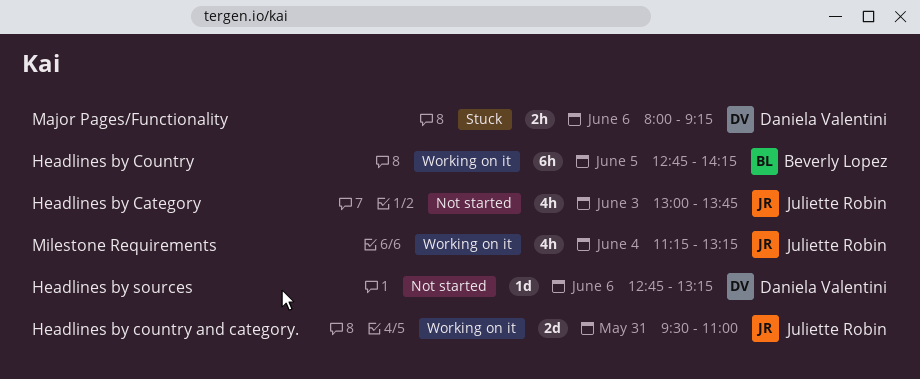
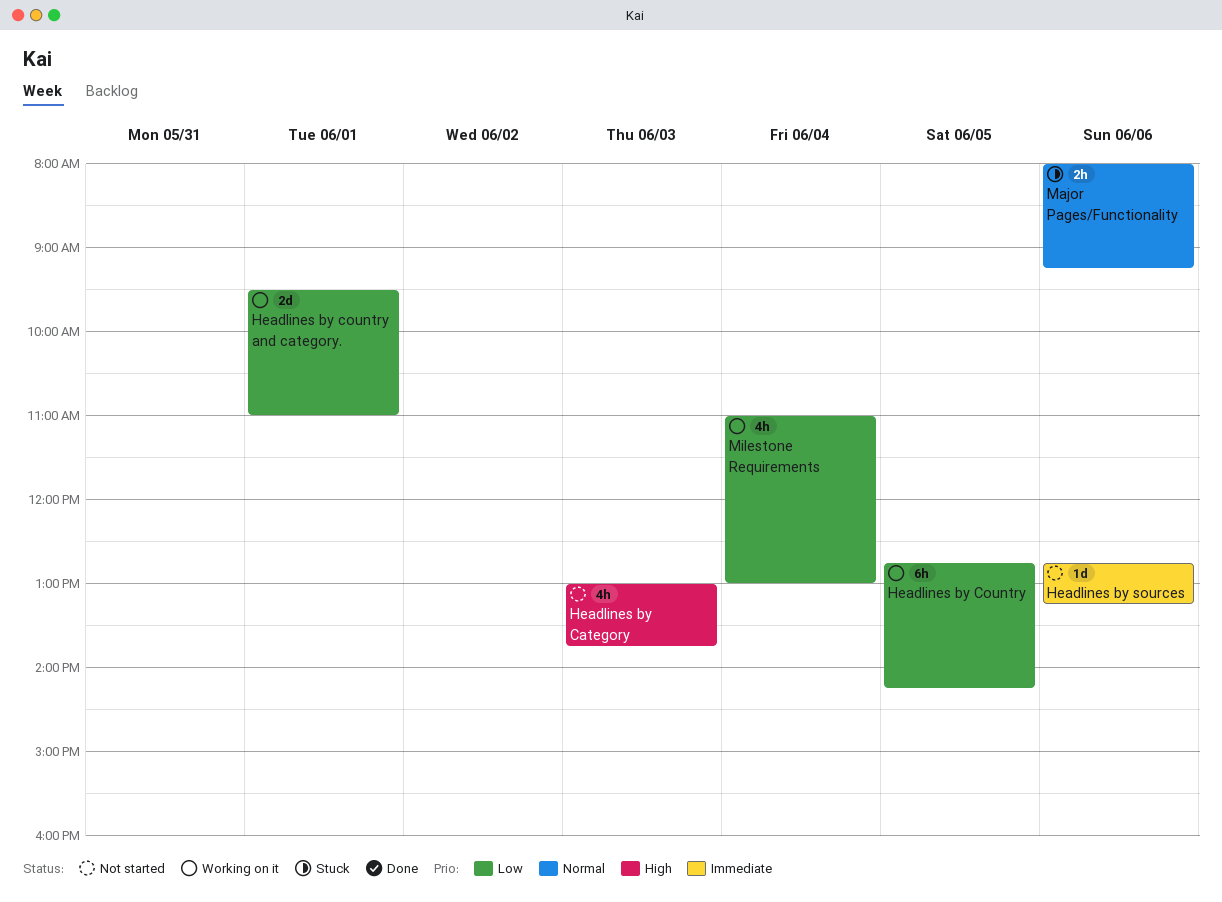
Headlines by country and category., day: May 31 -> Jun 1
Milestone Requirements, begins: 11:15 -> 11:00
Milestone Requirements, ends: 13:15 -> 13:00

